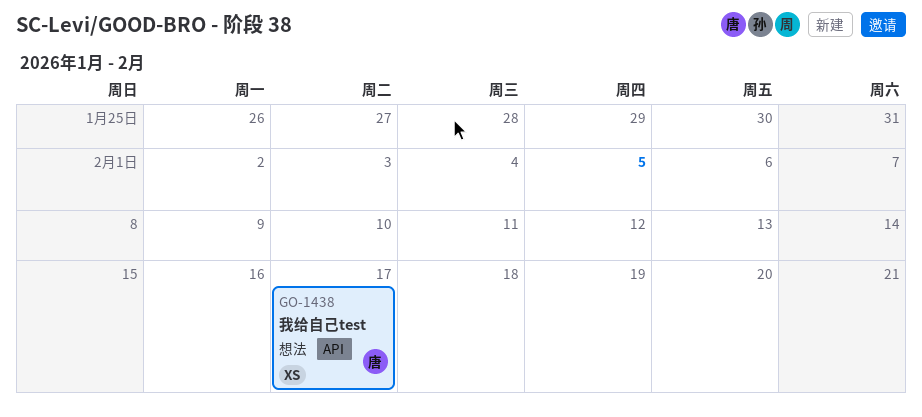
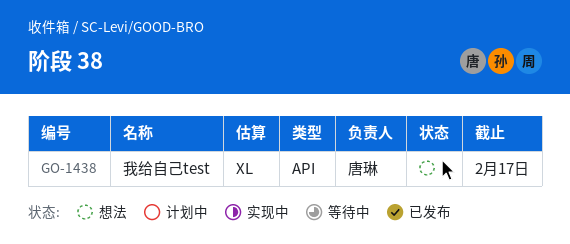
GO-1438, estimate: XS -> XL

